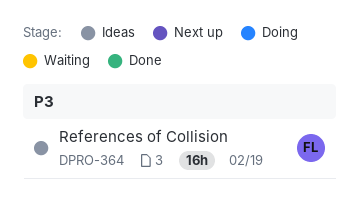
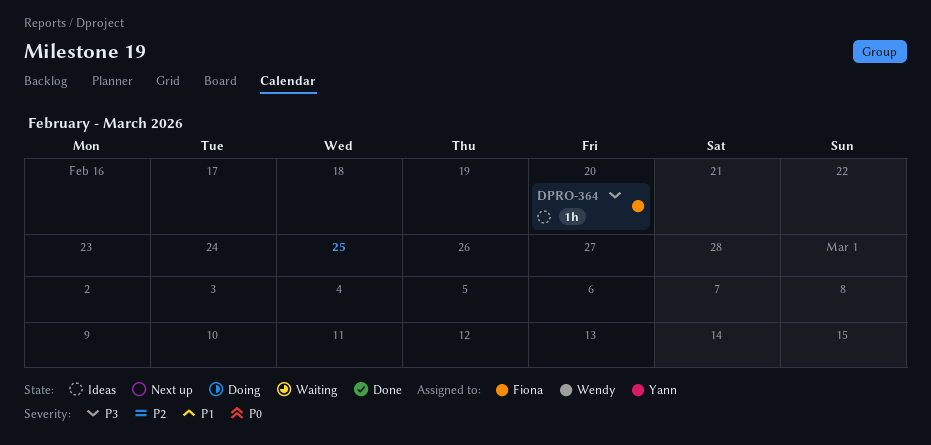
DPRO-364, estimate: 16h -> 1h
DPRO-364, due: Feb 19 -> Feb 20

